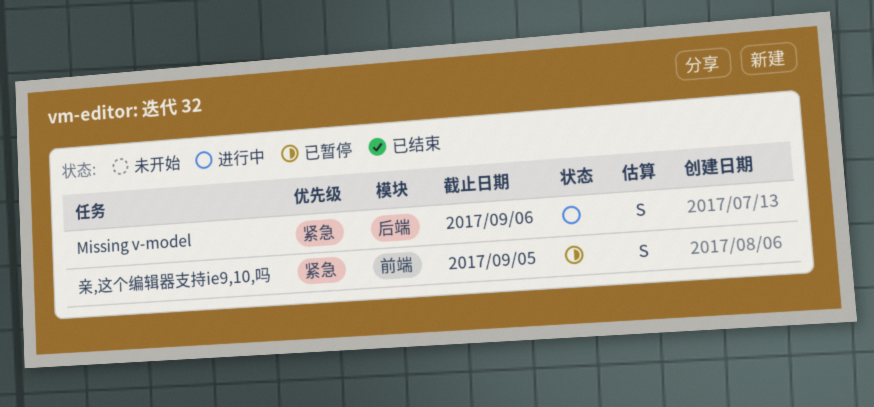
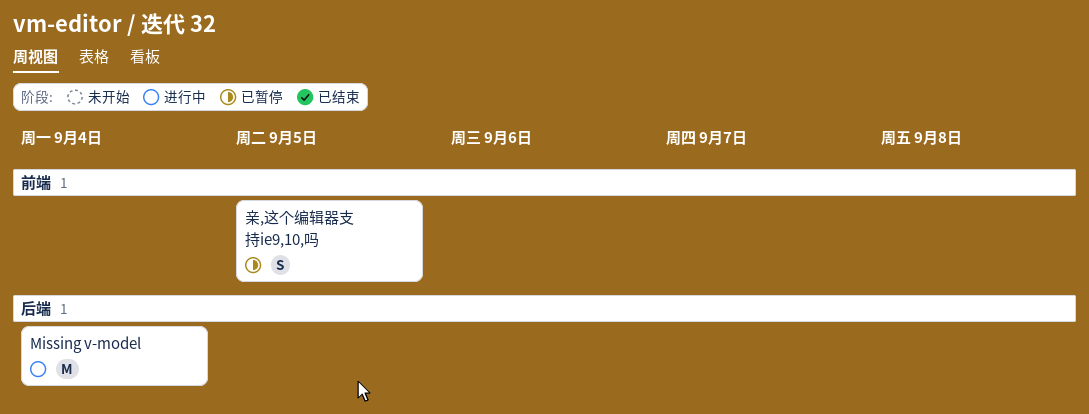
Missing v-model, estimate: S -> M
Missing v-model, due: Sep 6 -> Sep 4

